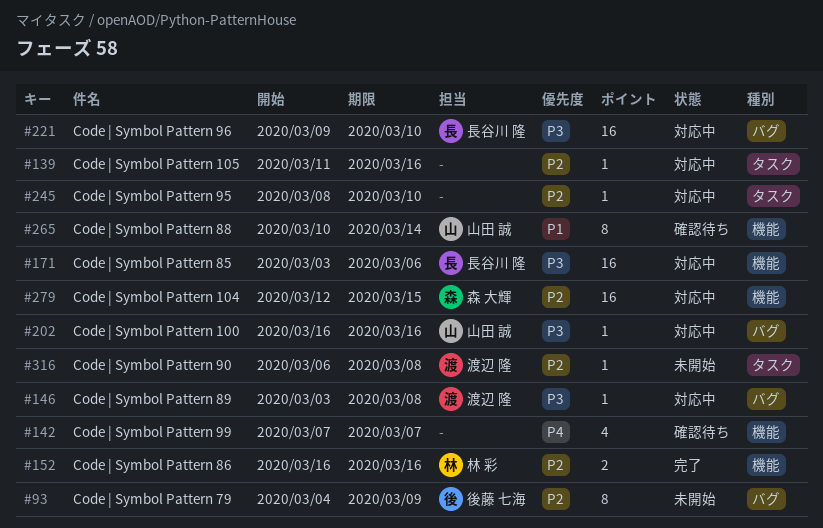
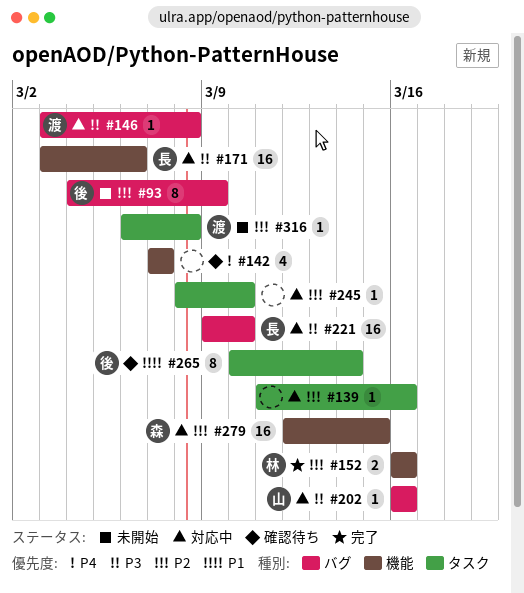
#265, owner: 山田 誠 -> 後藤 七海
#265, label: 機能 -> タスク

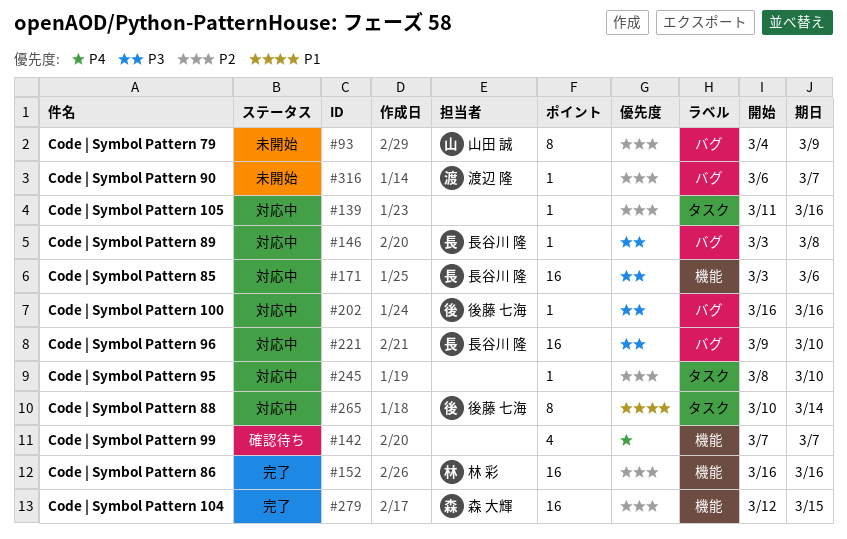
#93, owner: 後藤 七海 -> 山田 誠
#146, owner: 渡辺 隆 -> 長谷川 隆
#152, estimate: 2 -> 16
#202, owner: 山田 誠 -> 後藤 七海
#265, status: 確認待ち -> 対応中
#279, status: 対応中 -> 完了
#316, label: タスク -> バグ
#316, due: Mar 8 -> Mar 7

